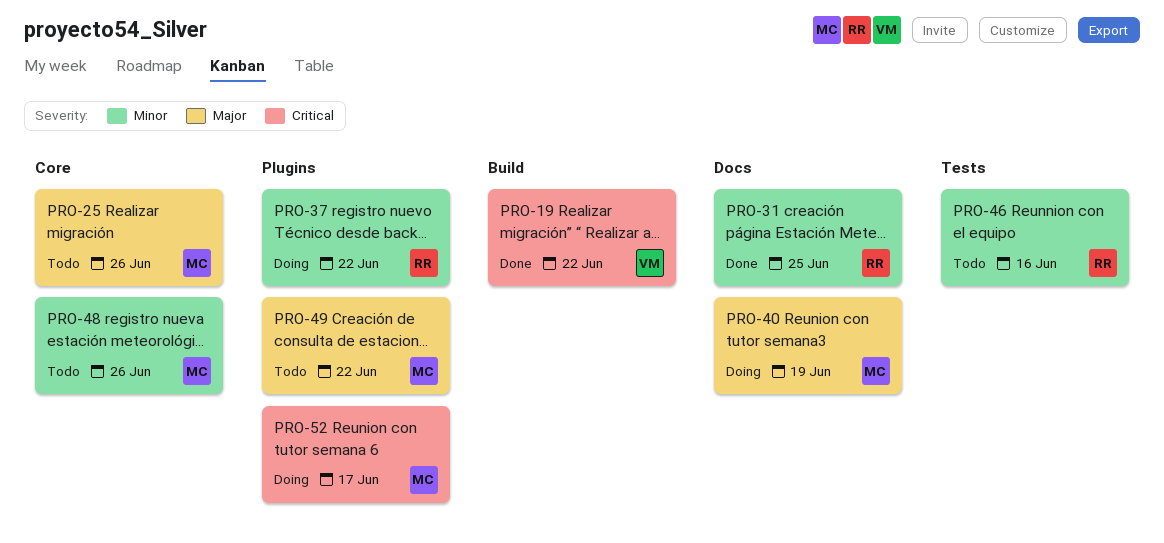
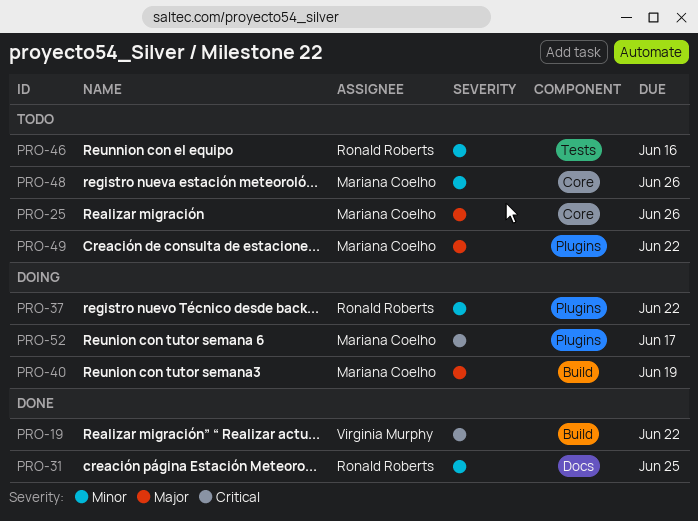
PRO-40, label: Docs -> Build

